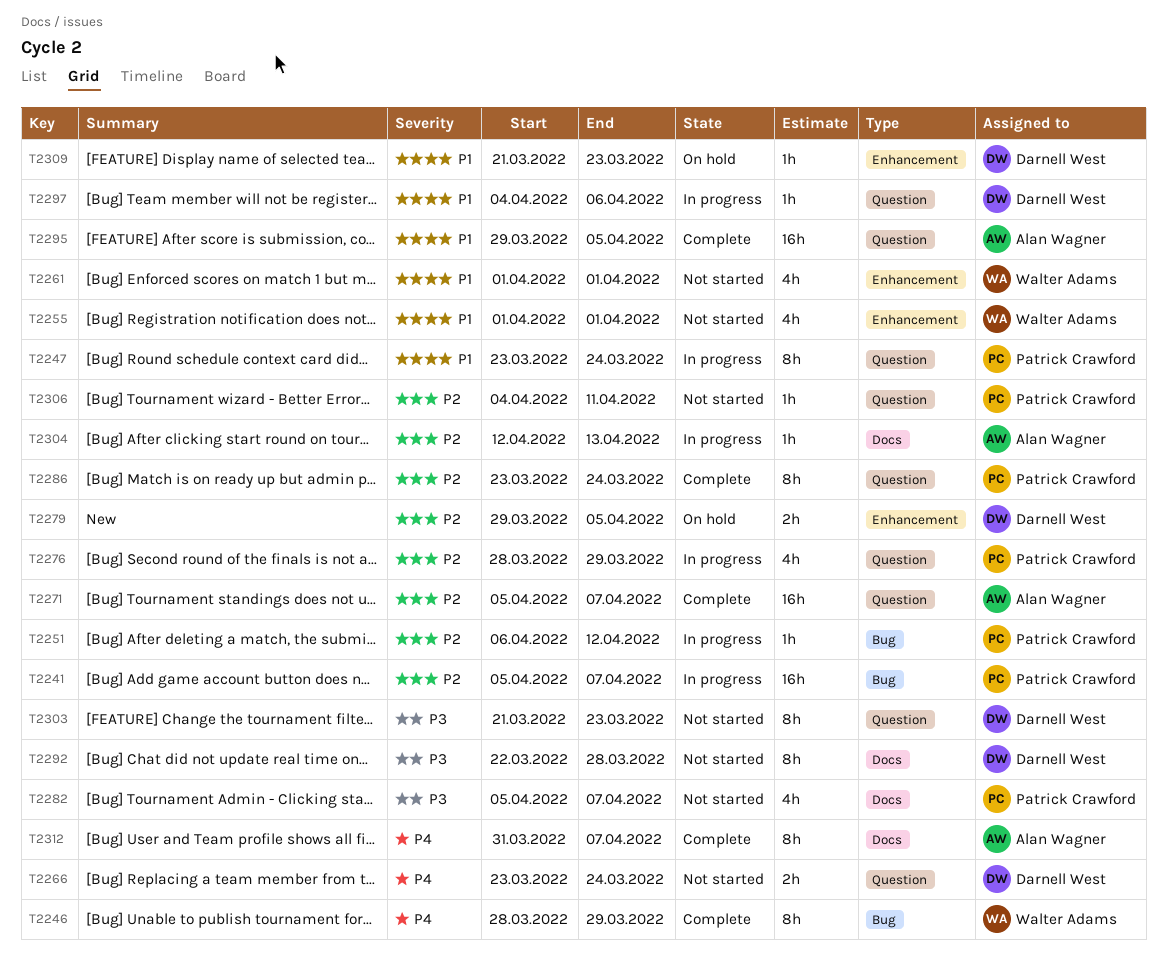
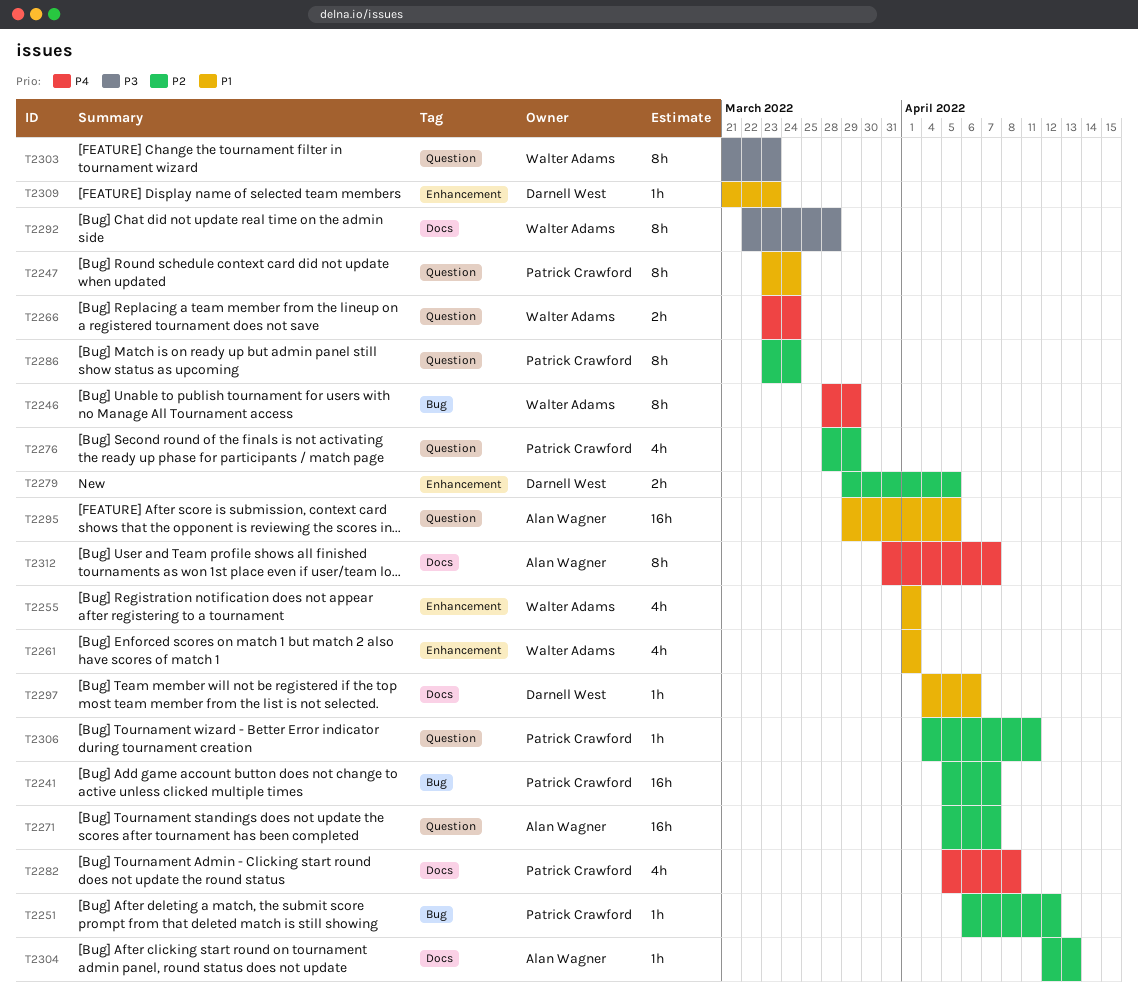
T2266, owner: Darnell West -> Walter Adams
T2282, priority: P3 -> P4
T2282, due: Apr 7 -> Apr 8
T2292, owner: Darnell West -> Walter Adams
T2297, label: Question -> Docs
T2303, owner: Darnell West -> Walter Adams

